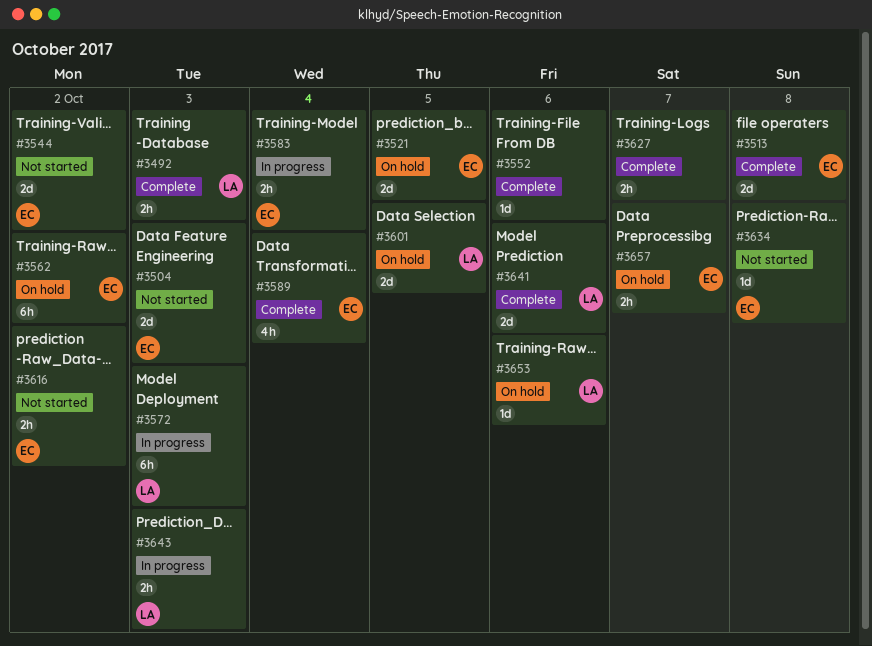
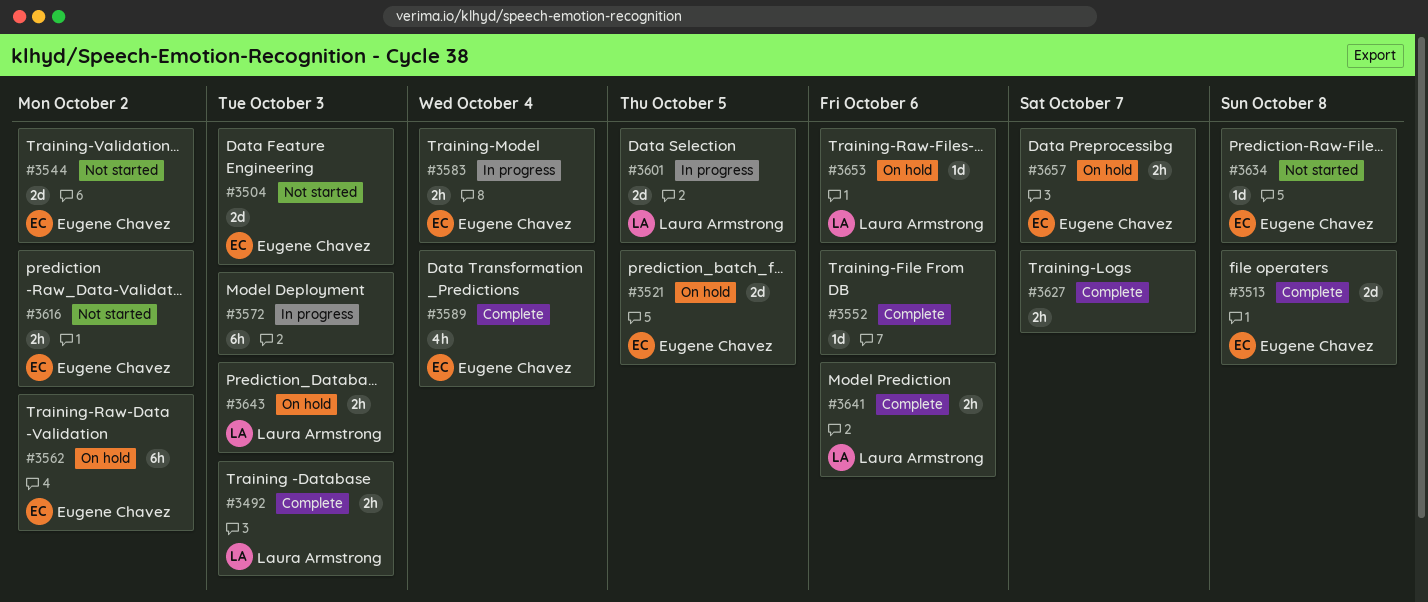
#3572, owner: Laura Armstrong -> none
#3601, status: On hold -> In progress
#3641, estimate: 2d -> 2h
#3643, status: In progress -> On hold

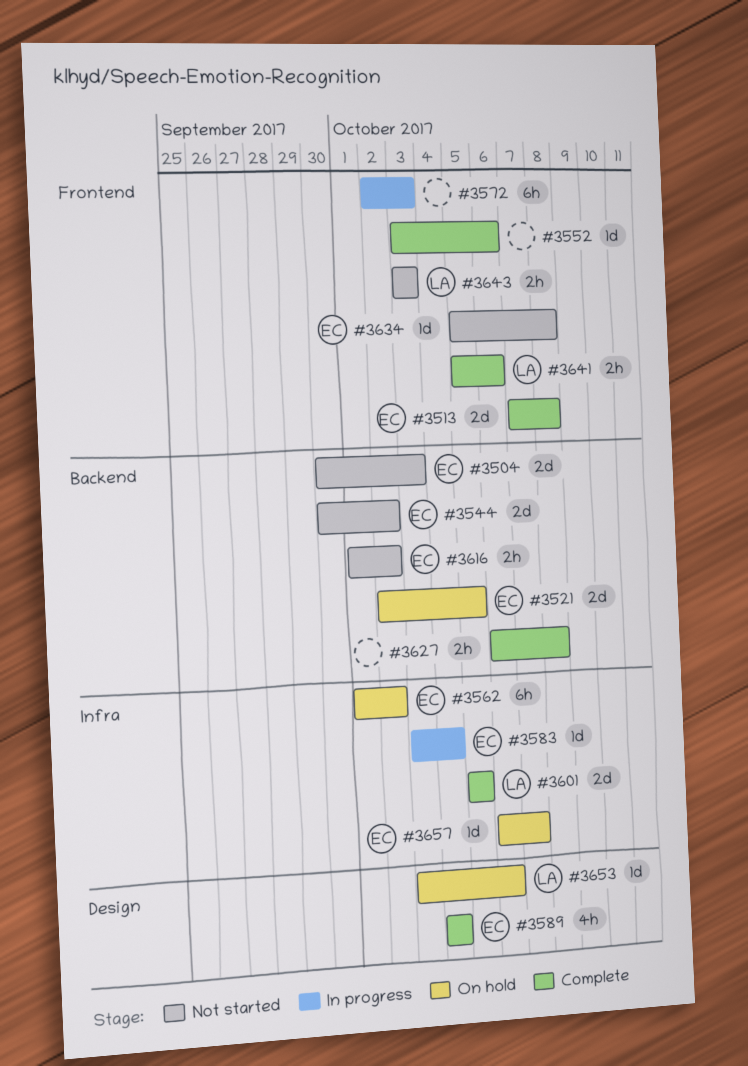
#3492: present -> none
#3583, estimate: 2h -> 1d
#3601, status: In progress -> Complete
#3627, due: Oct 7 -> Oct 8
#3643, status: On hold -> Not started
#3657, estimate: 2h -> 1d

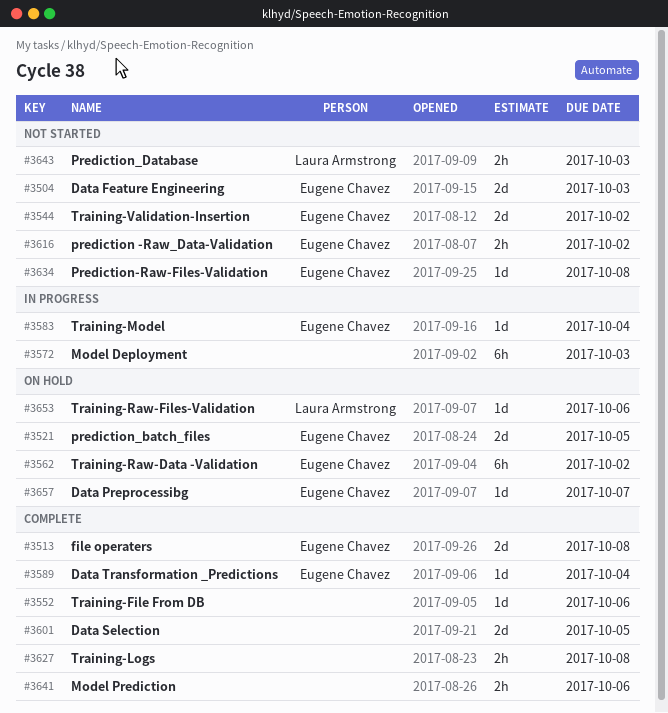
#3589, estimate: 4h -> 1d
#3601, owner: Laura Armstrong -> none
#3641, owner: Laura Armstrong -> none

